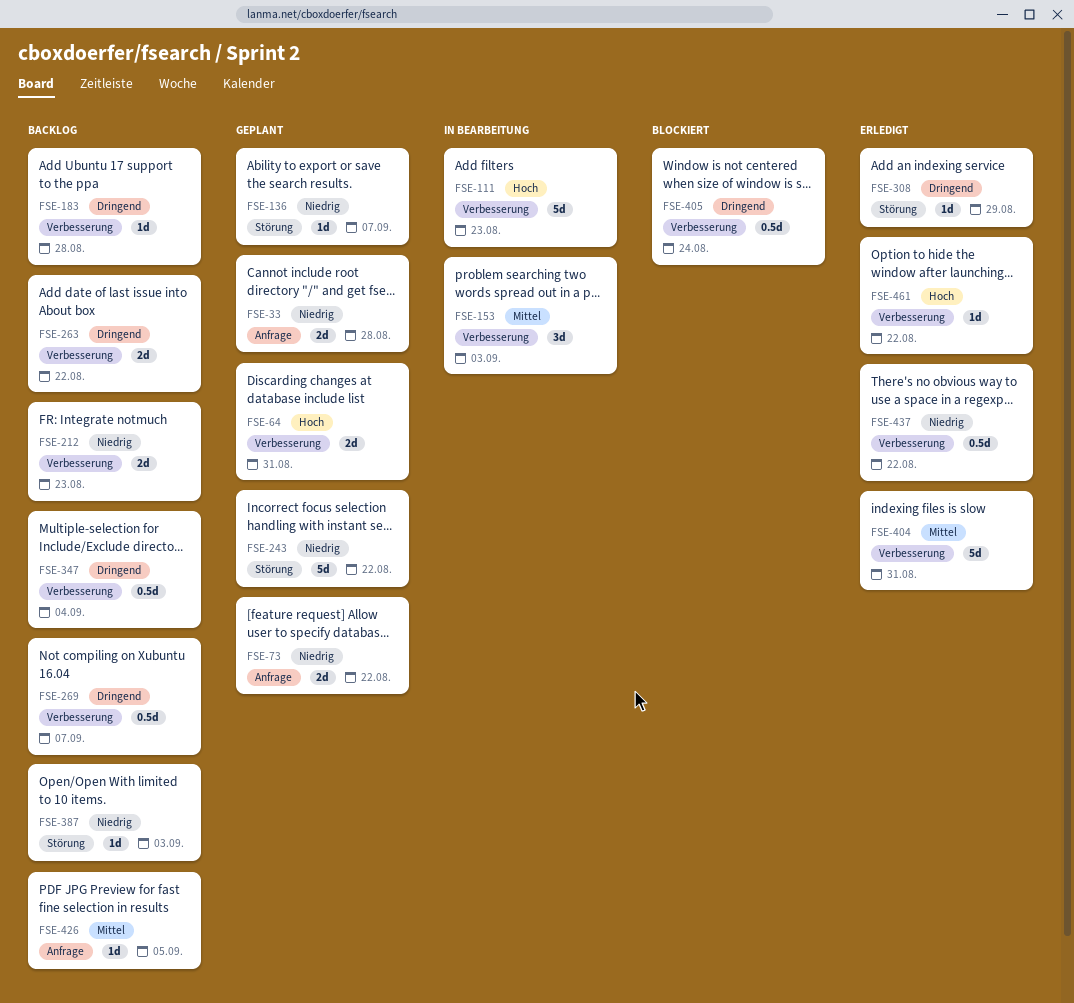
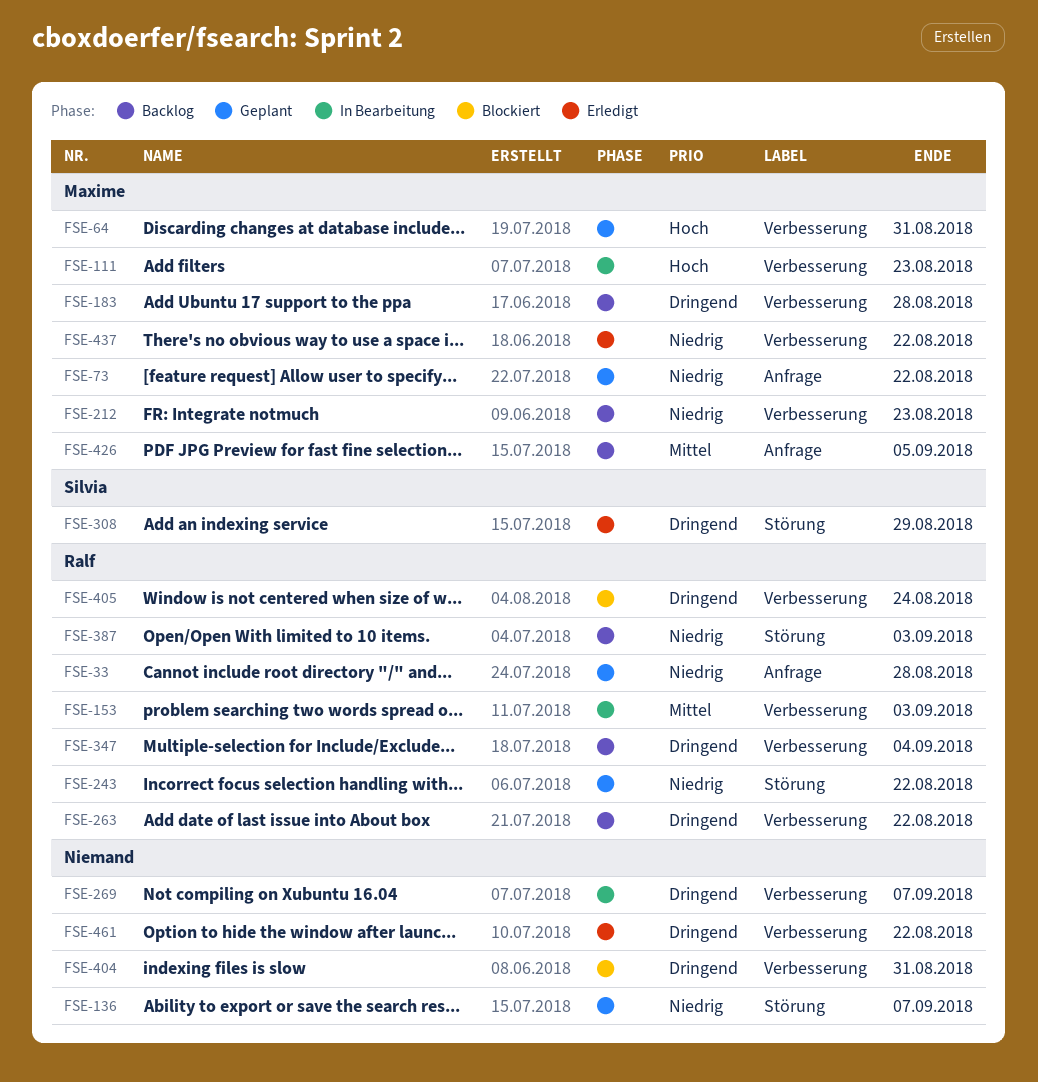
FSE-269, status: Backlog -> In Bearbeitung
FSE-404, status: Erledigt -> Blockiert
FSE-404, priority: Mittel -> Dringend
FSE-461, priority: Hoch -> Dringend

